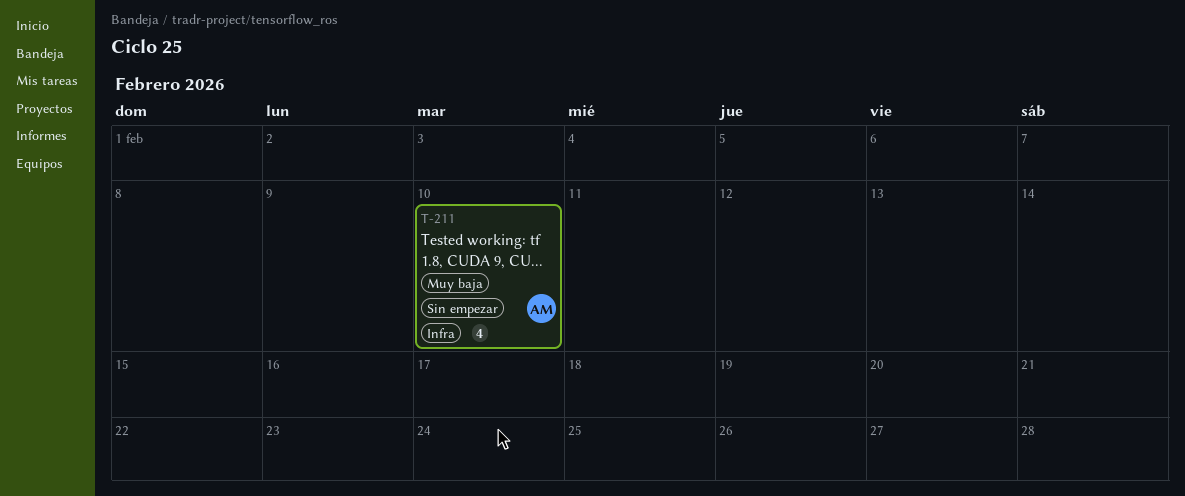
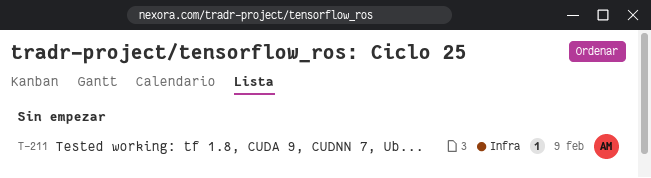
T-211, estimate: 4 -> 1
T-211, due: Feb 10 -> Feb 9

